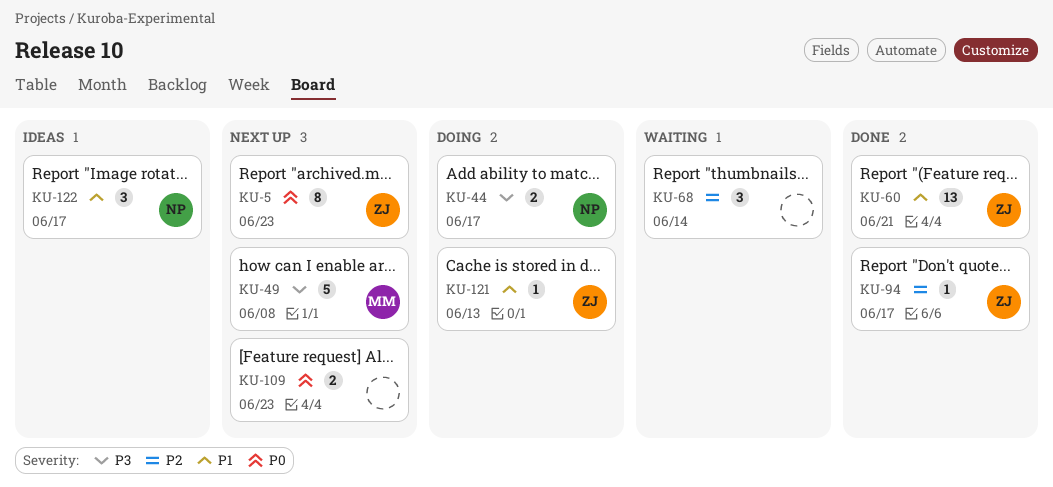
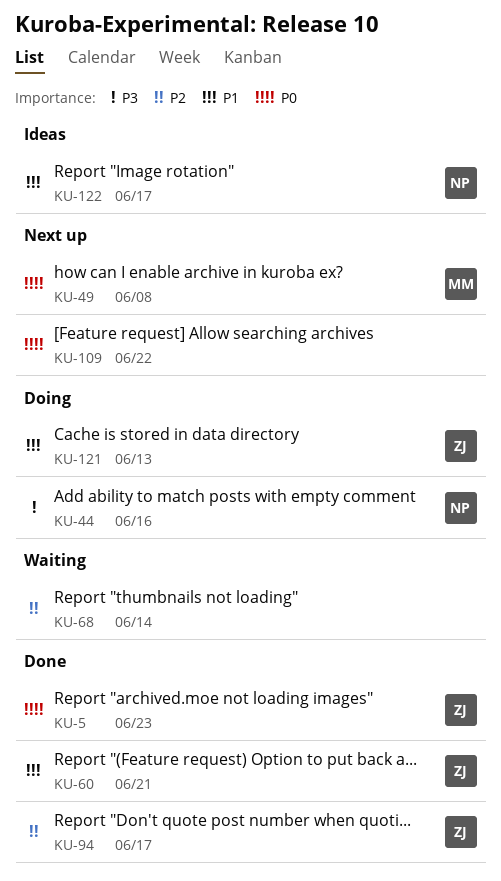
KU-5, status: Next up -> Done
KU-44, due: Jun 17 -> Jun 16
KU-49, priority: P3 -> P0
KU-109, due: Jun 23 -> Jun 22

